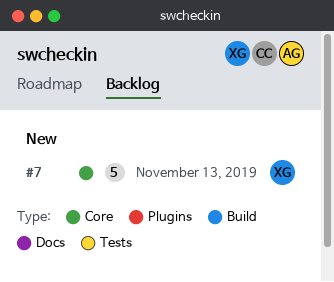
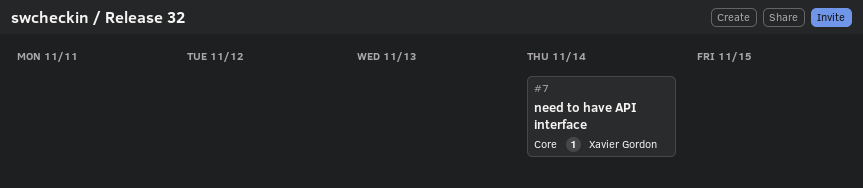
#7, estimate: 5 -> 1
#7, due: Nov 13 -> Nov 14

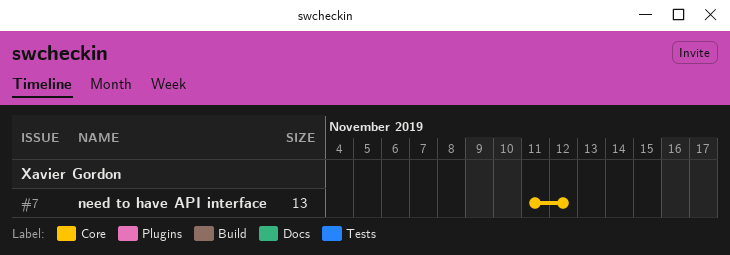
#7, estimate: 1 -> 13
#7, due: Nov 14 -> Nov 12

